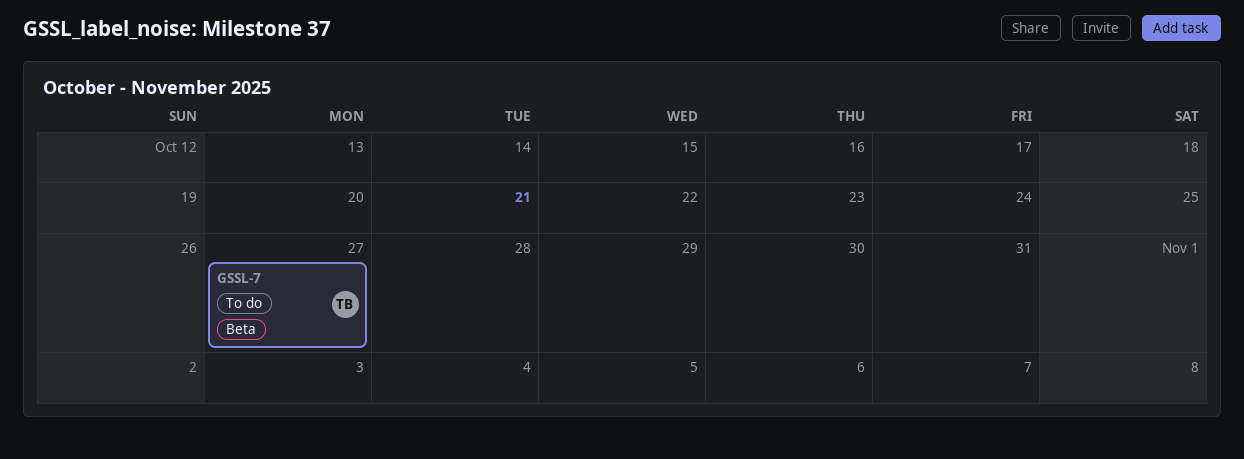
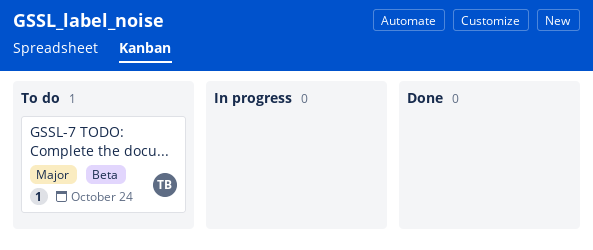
GSSL-7, due: Oct 27 -> Oct 24

